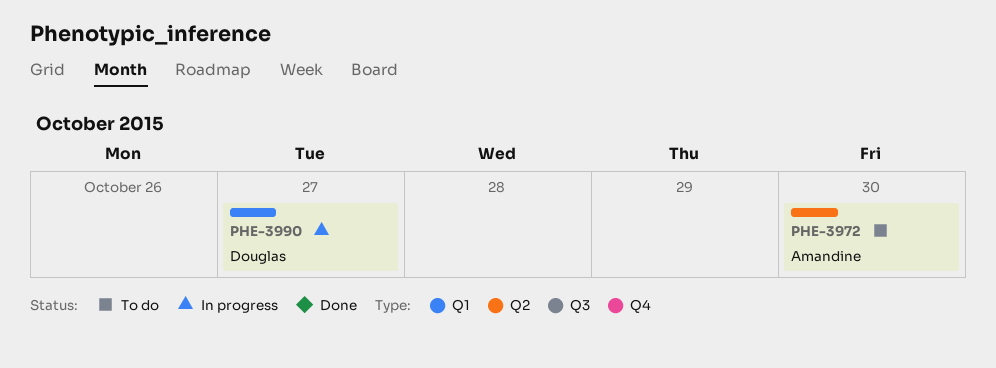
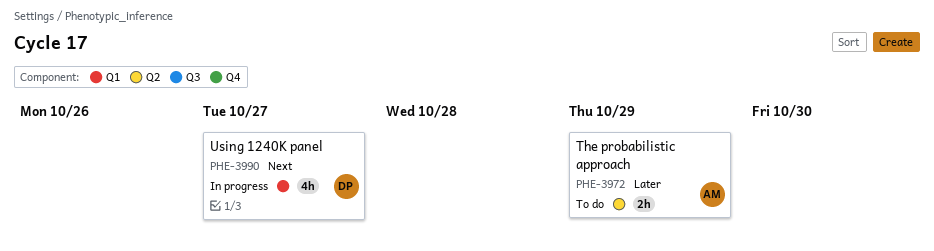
PHE-3972, due: Oct 30 -> Oct 29

